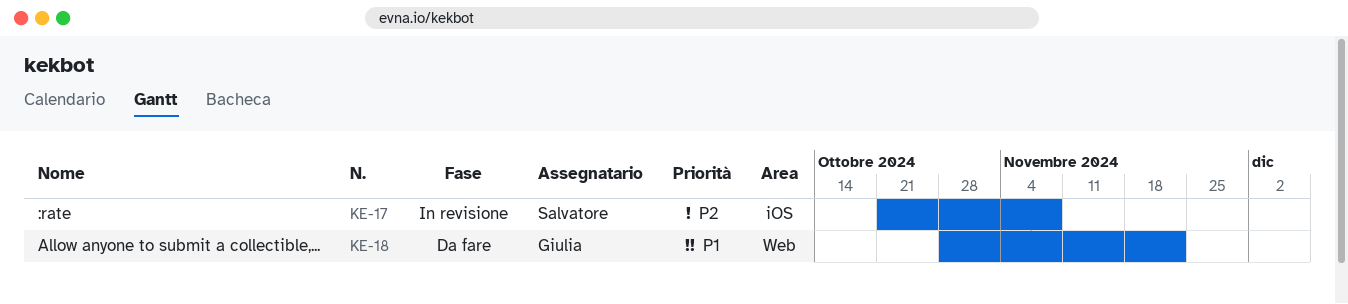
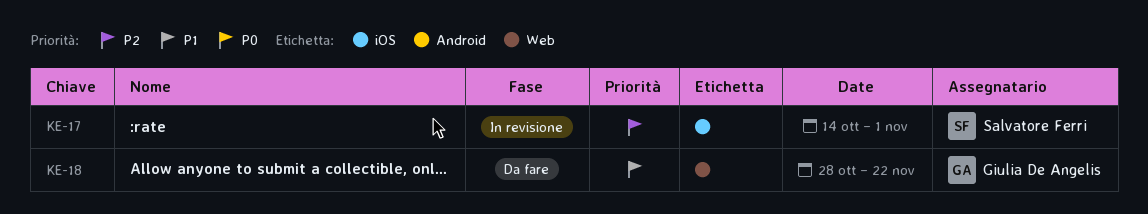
KE-17, start: Oct 21 -> Oct 14
KE-17, due: Nov 8 -> Nov 1

